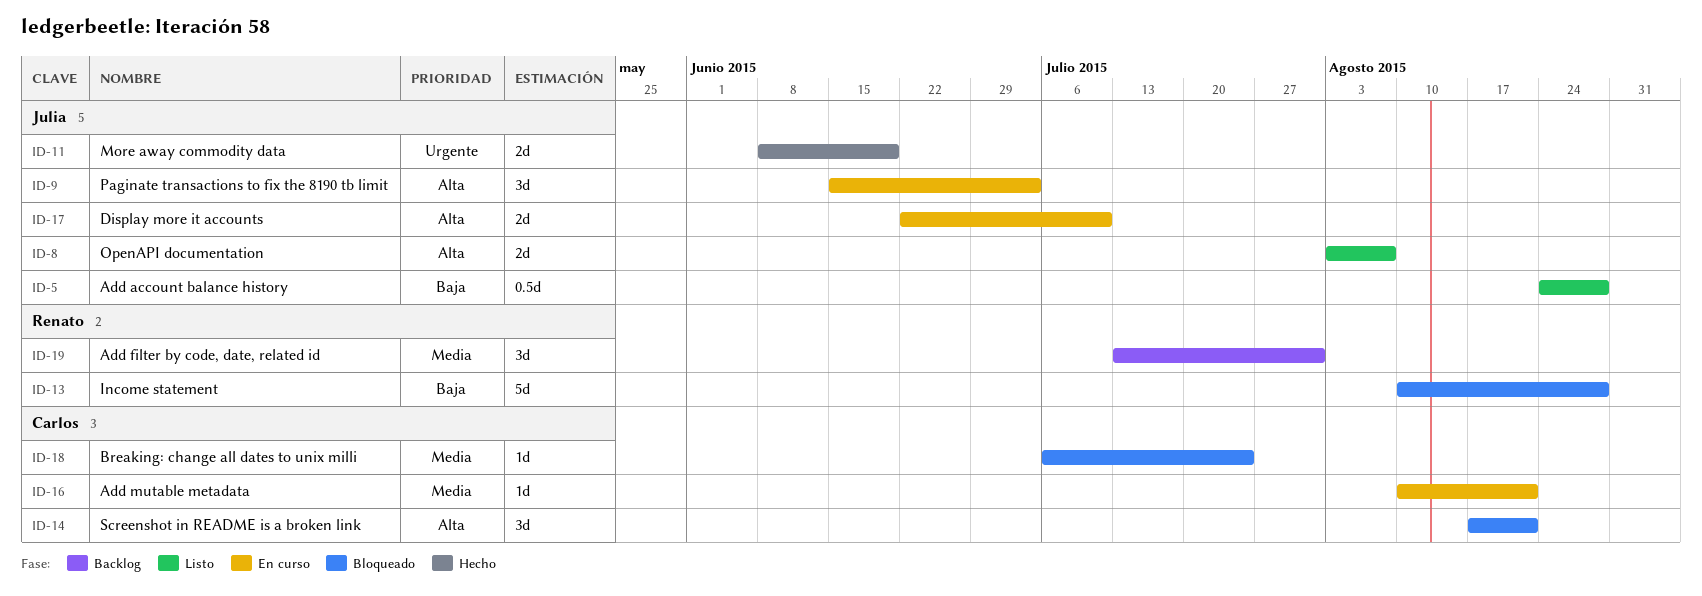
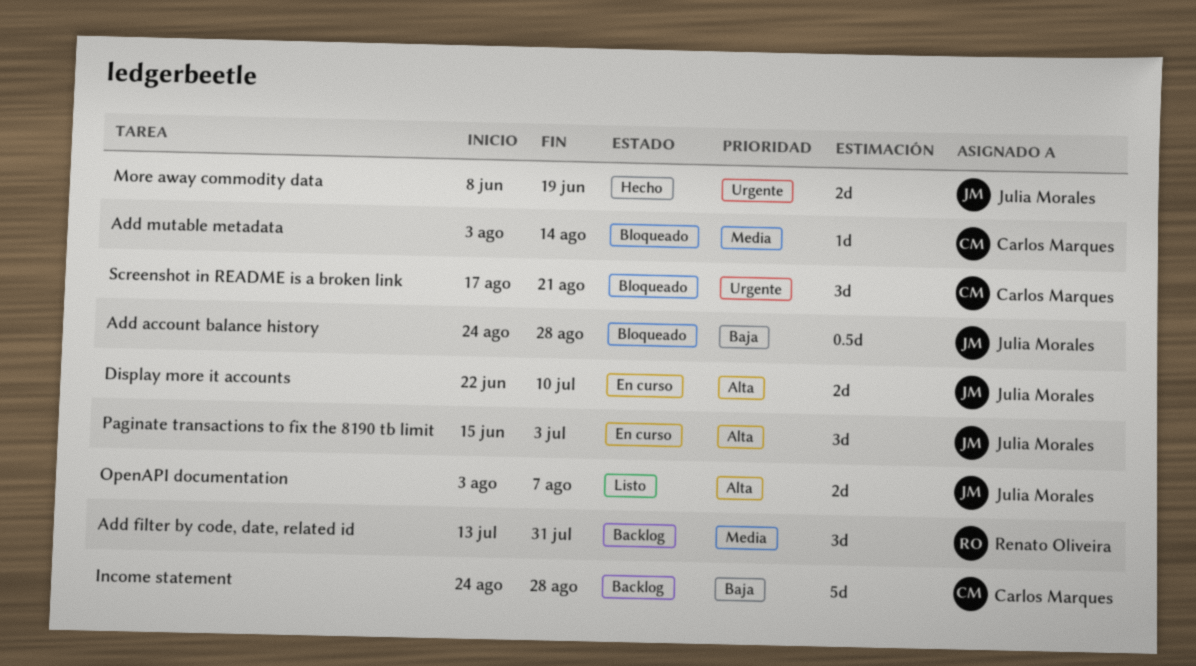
Add account balance history, status: Listo -> Bloqueado
Add mutable metadata, status: En curso -> Bloqueado
Add mutable metadata, start: Aug 10 -> Aug 3
Add mutable metadata, due: Aug 21 -> Aug 14
Breaking: change all dates to unix milli: present -> none
Income statement, status: Bloqueado -> Backlog
Income statement, owner: Renato Oliveira -> Carlos Marques
Income statement, start: Aug 10 -> Aug 24
Screenshot in README is a broken link, priority: Alta -> Urgente

